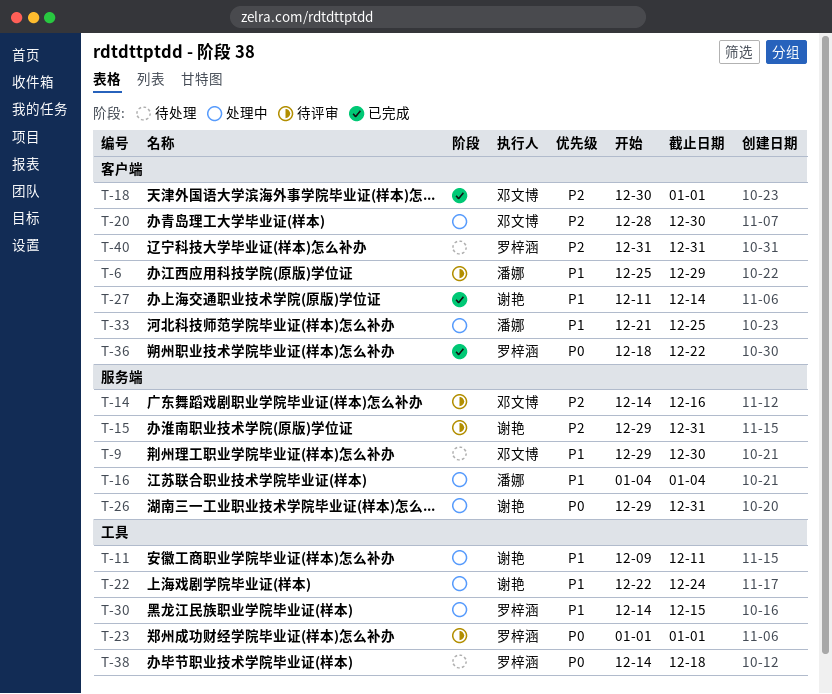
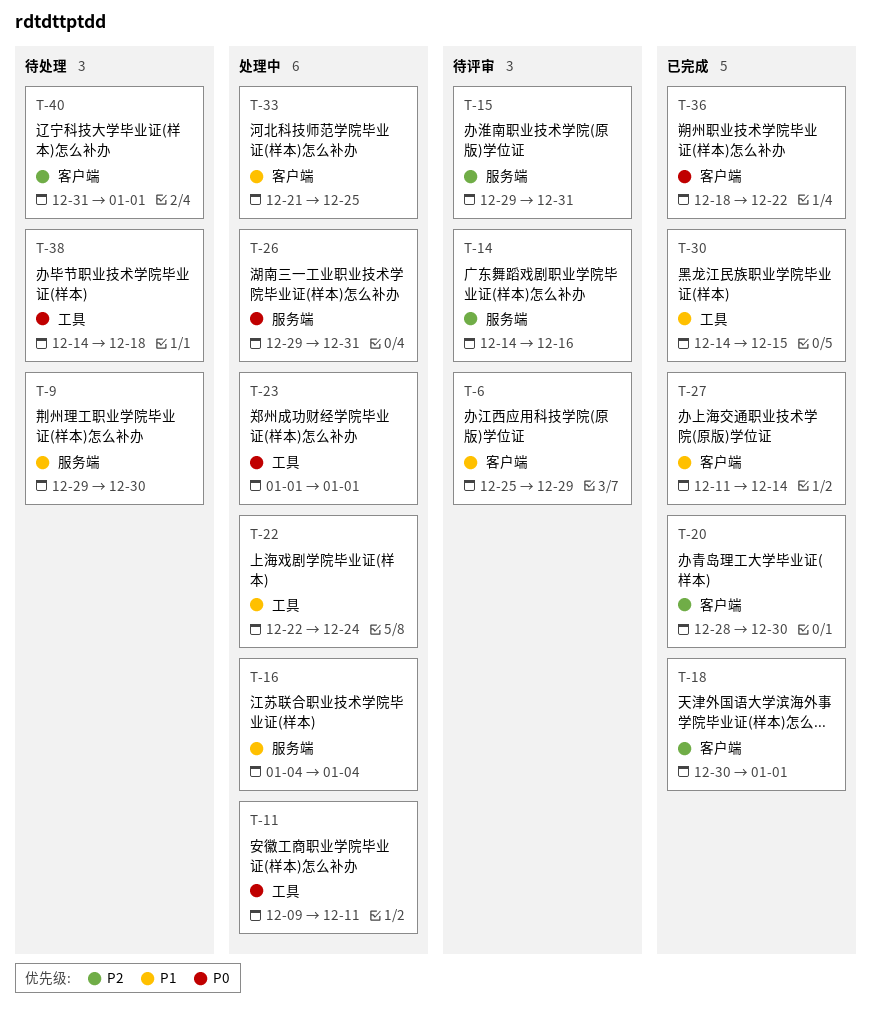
T-11, priority: P1 -> P0
T-20, status: 处理中 -> 已完成
T-23, status: 待评审 -> 处理中
T-30, status: 处理中 -> 已完成
T-40, due: Dec 31 -> Jan 1

